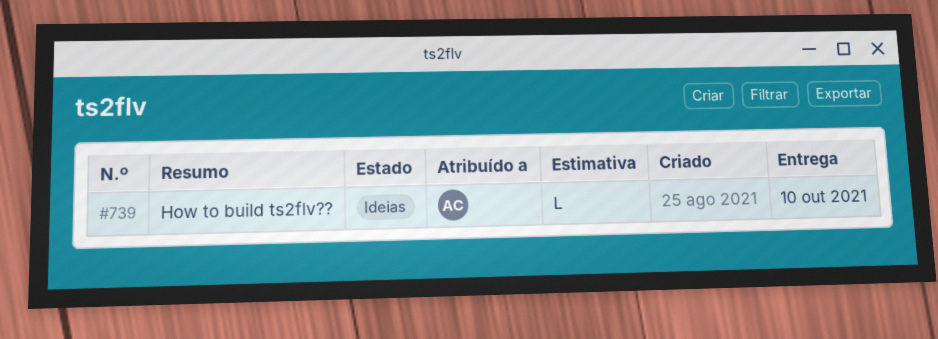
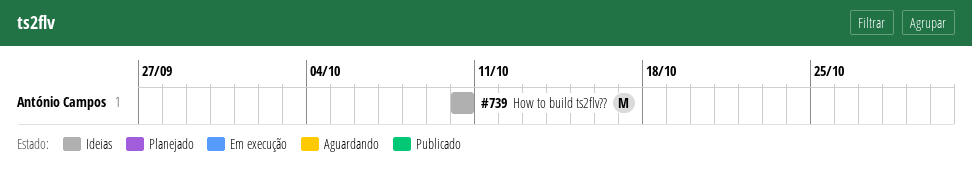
#739, estimate: L -> M

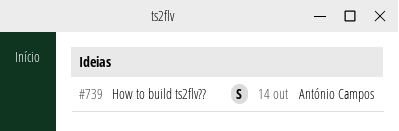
#739, estimate: M -> S
#739, due: Oct 10 -> Oct 14

